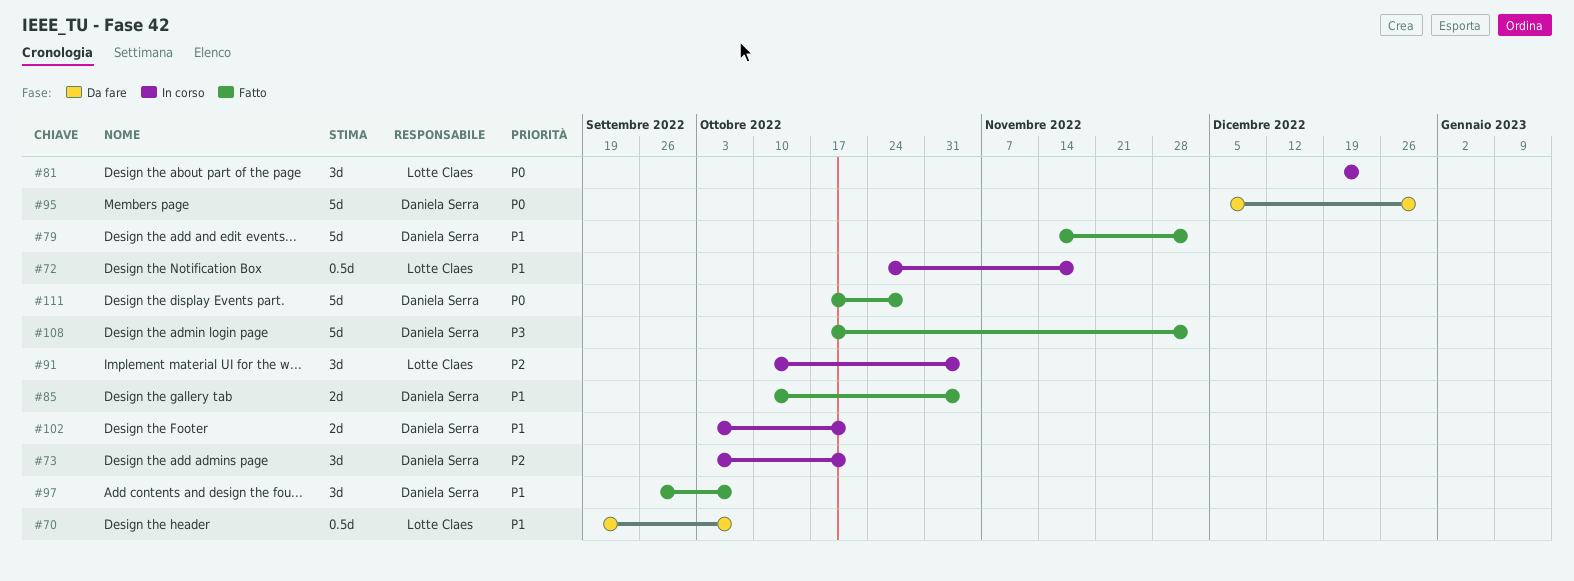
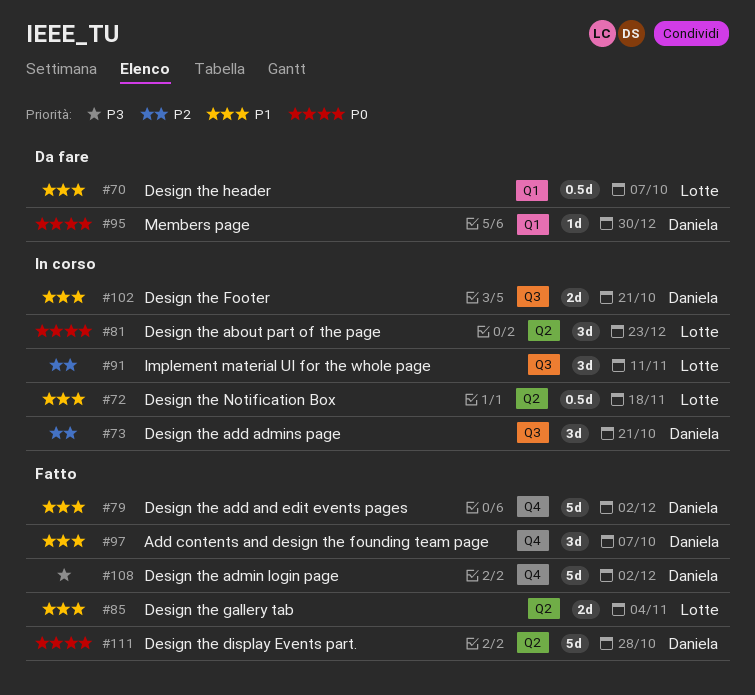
#85, owner: Daniela Serra -> Lotte Claes
#91, due: Nov 4 -> Nov 11
#95, estimate: 5d -> 1d

